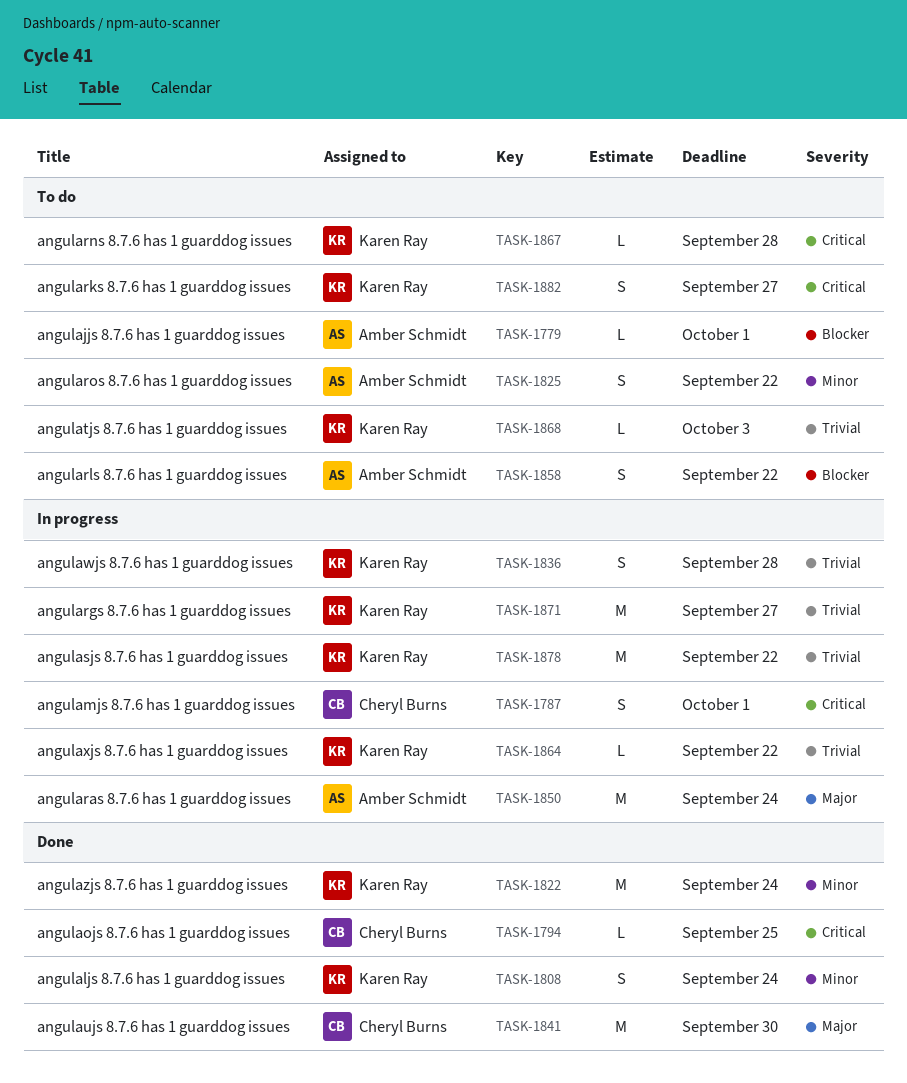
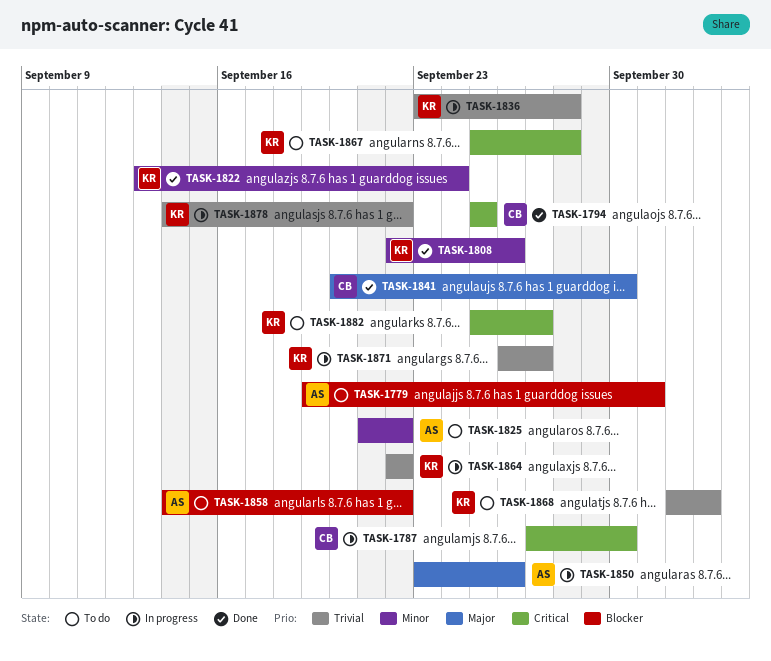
TASK-1787, due: Oct 1 -> Sep 30
TASK-1808, due: Sep 24 -> Sep 26
TASK-1850, due: Sep 24 -> Sep 26

